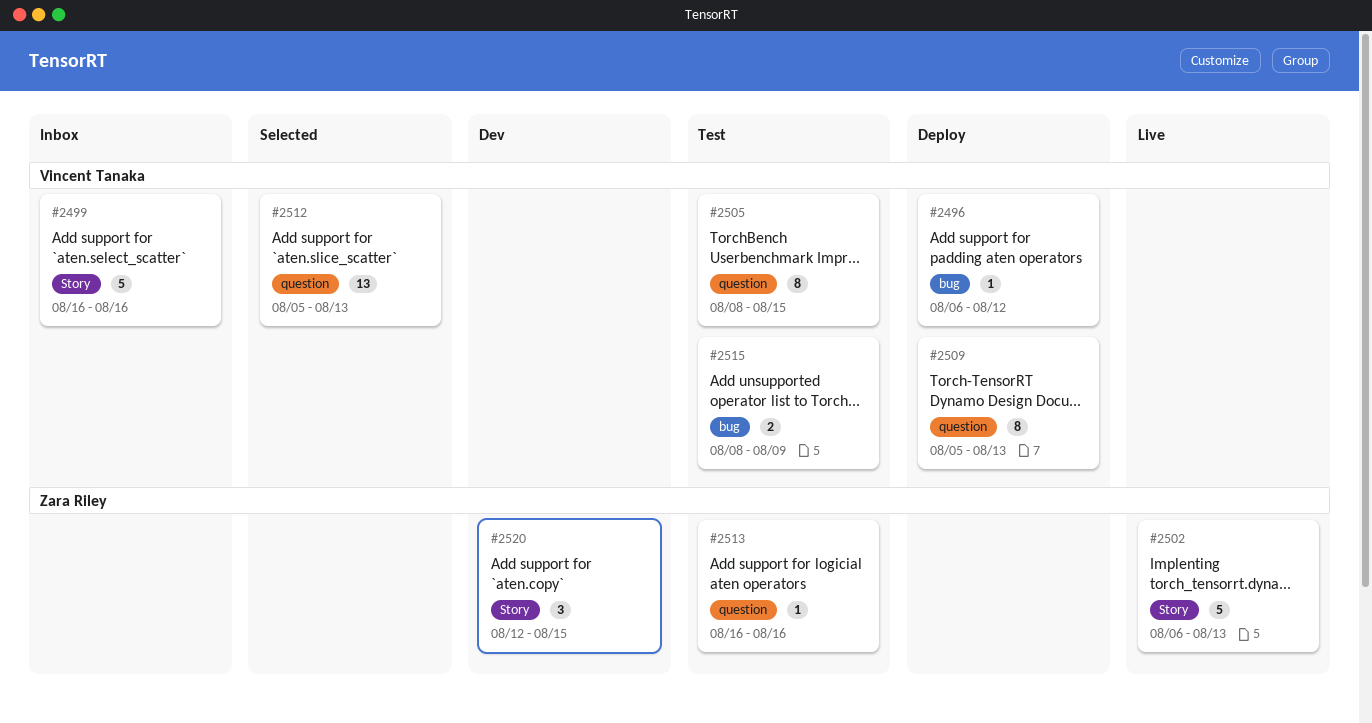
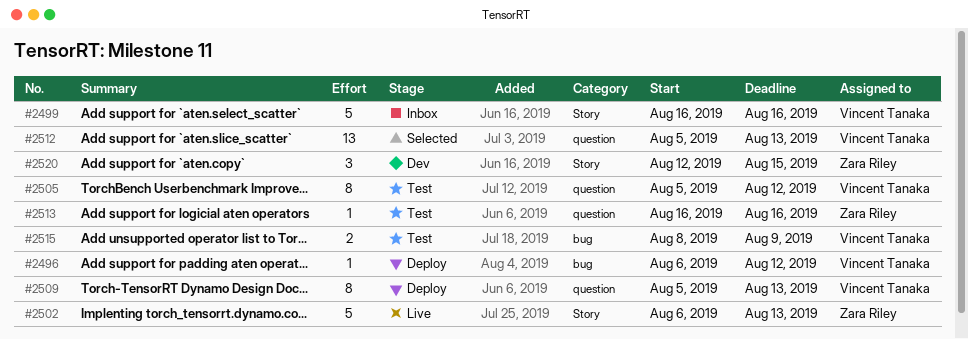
#2505, start: Aug 8 -> Aug 5
#2505, due: Aug 15 -> Aug 12

